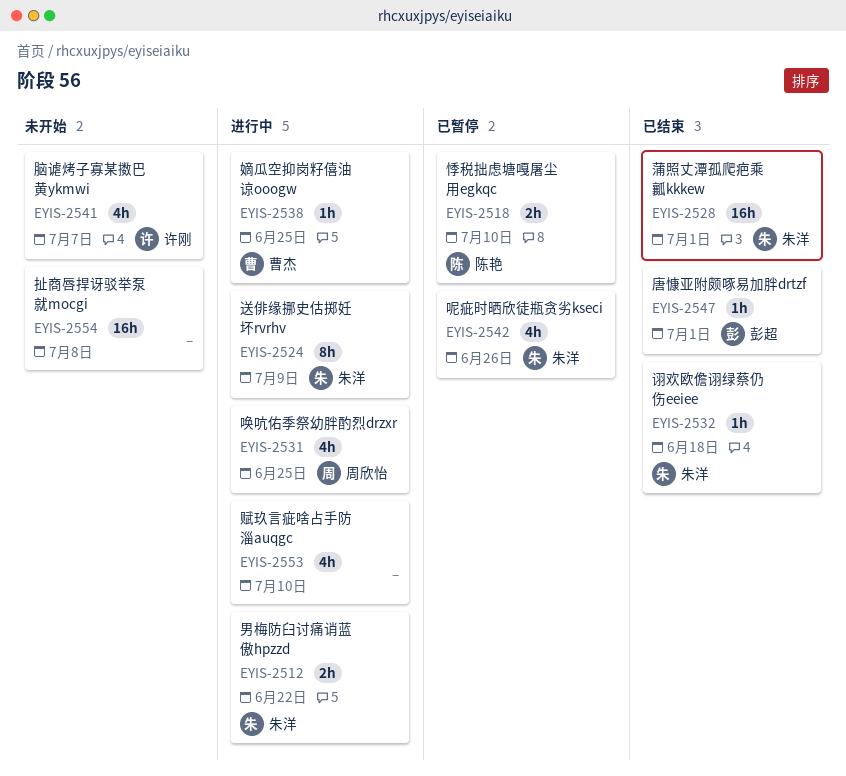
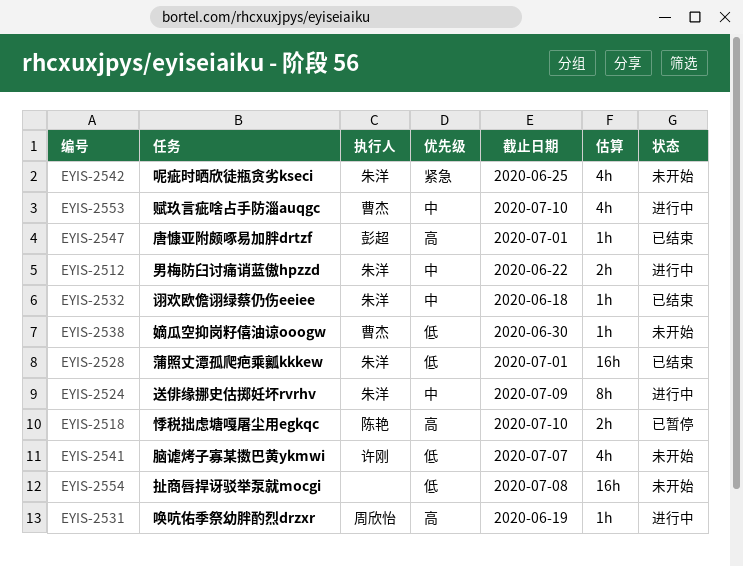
EYIS-2531, estimate: 4h -> 1h
EYIS-2531, due: Jun 25 -> Jun 19
EYIS-2538, status: 进行中 -> 未开始
EYIS-2538, due: Jun 25 -> Jun 30
EYIS-2542, status: 已暂停 -> 未开始
EYIS-2542, due: Jun 26 -> Jun 25
EYIS-2553, owner: none -> 曹杰

